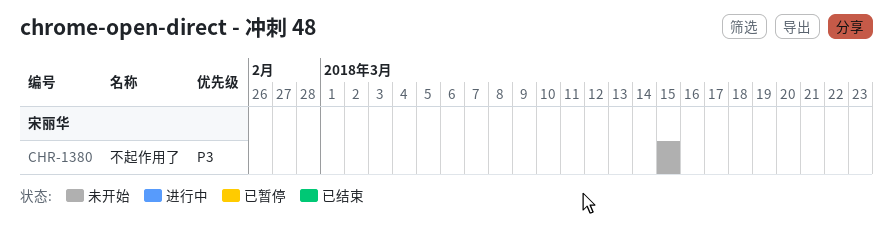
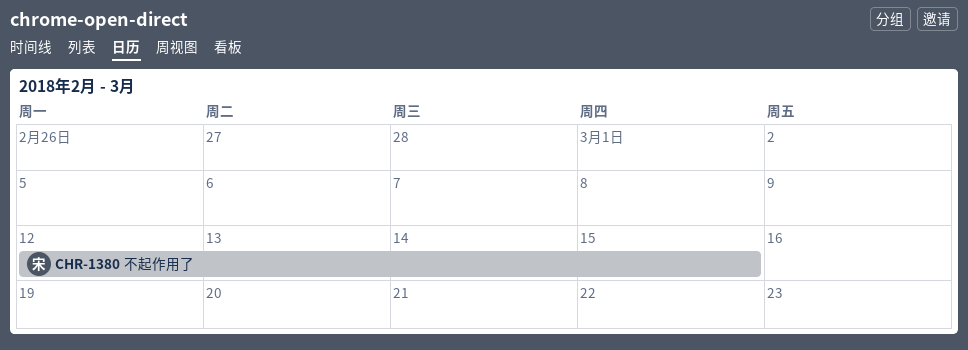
CHR-1380, start: Mar 15 -> Mar 12

